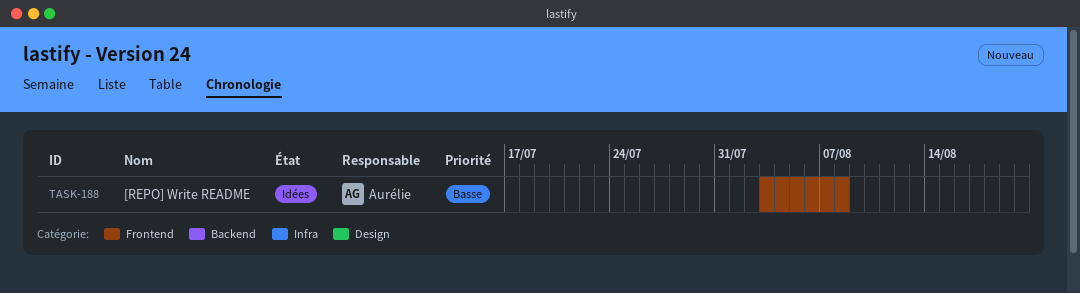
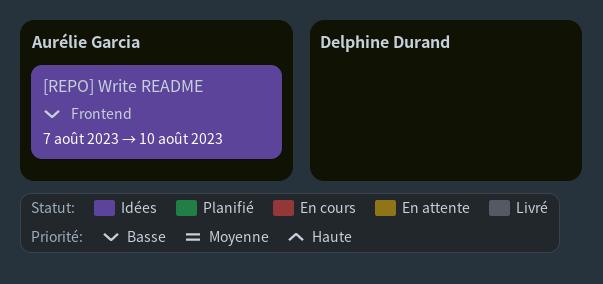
[REPO] Write README, start: Aug 3 -> Aug 7
[REPO] Write README, due: Aug 8 -> Aug 10

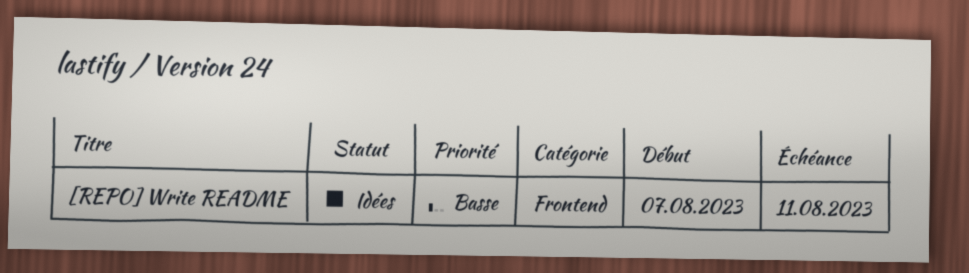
[REPO] Write README, due: Aug 10 -> Aug 11

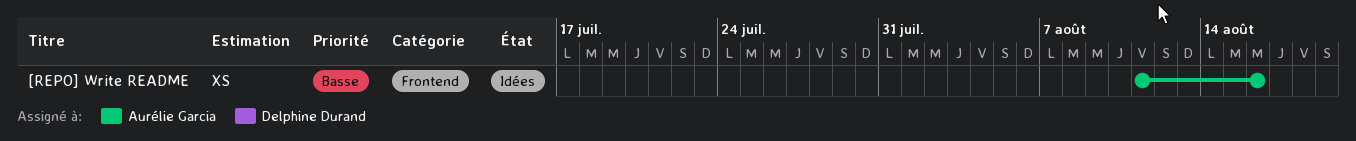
[REPO] Write README, start: Aug 7 -> Aug 11
[REPO] Write README, due: Aug 11 -> Aug 16

